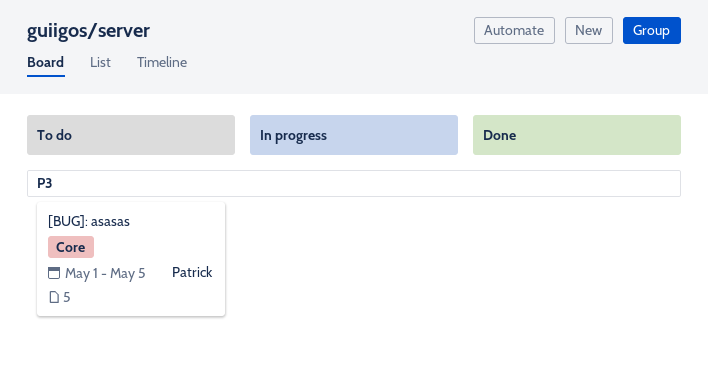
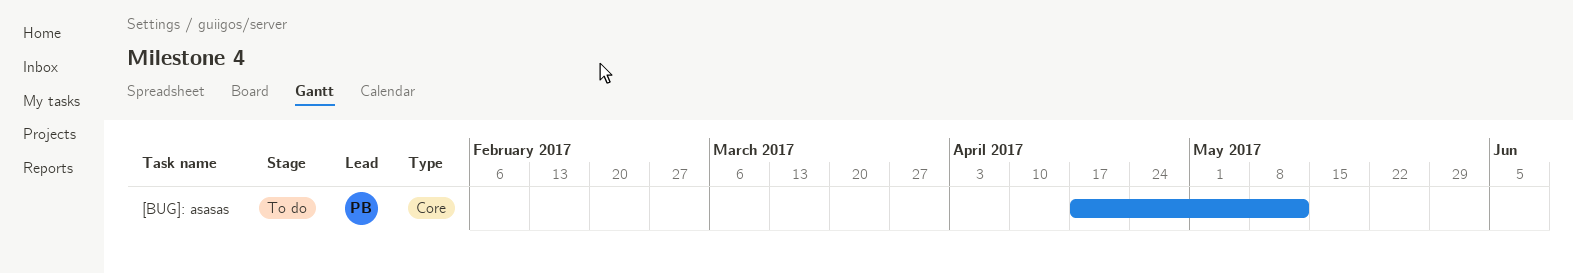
[BUG]: asasas, start: May 1 -> Apr 17
[BUG]: asasas, due: May 5 -> May 12

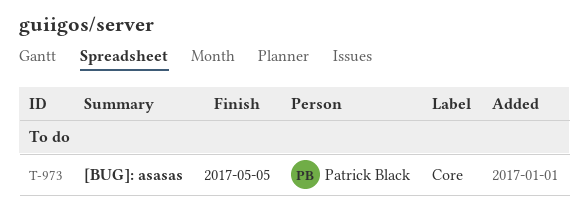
[BUG]: asasas, due: May 12 -> May 5

